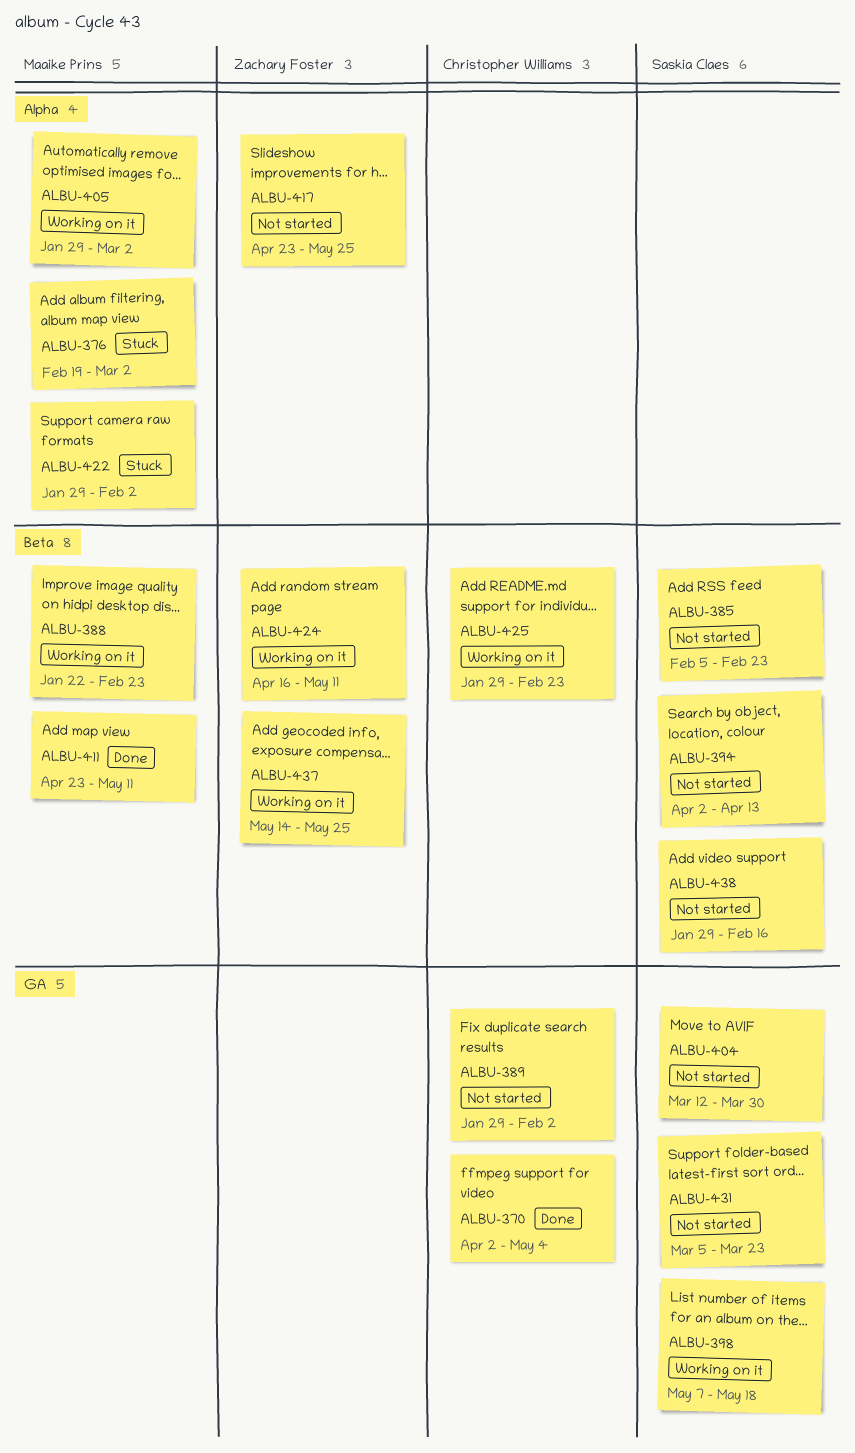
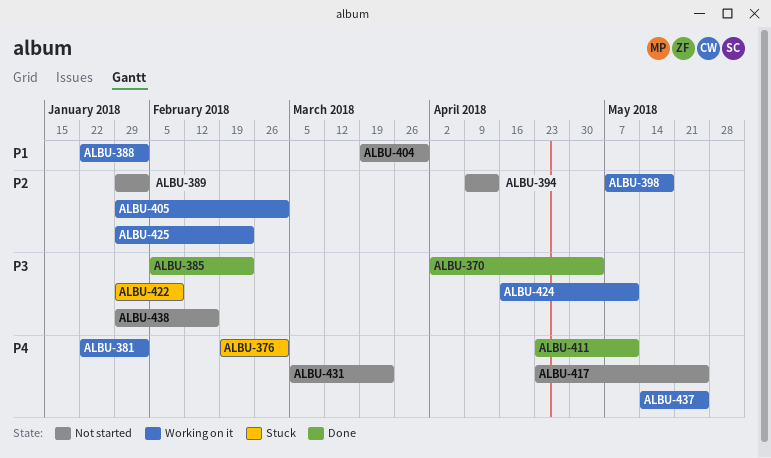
ALBU-381: none -> present
ALBU-385, status: Not started -> Done
ALBU-388, due: Feb 23 -> Feb 2
ALBU-394, start: Apr 2 -> Apr 9
ALBU-404, start: Mar 12 -> Mar 19
ALBU-422, due: Feb 2 -> Feb 9

